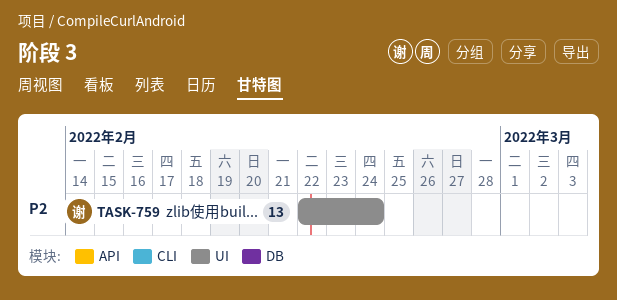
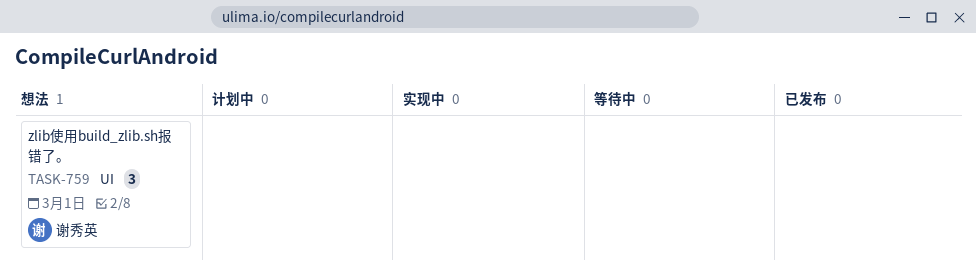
TASK-759, estimate: 13 -> 3
TASK-759, due: Feb 24 -> Mar 1

